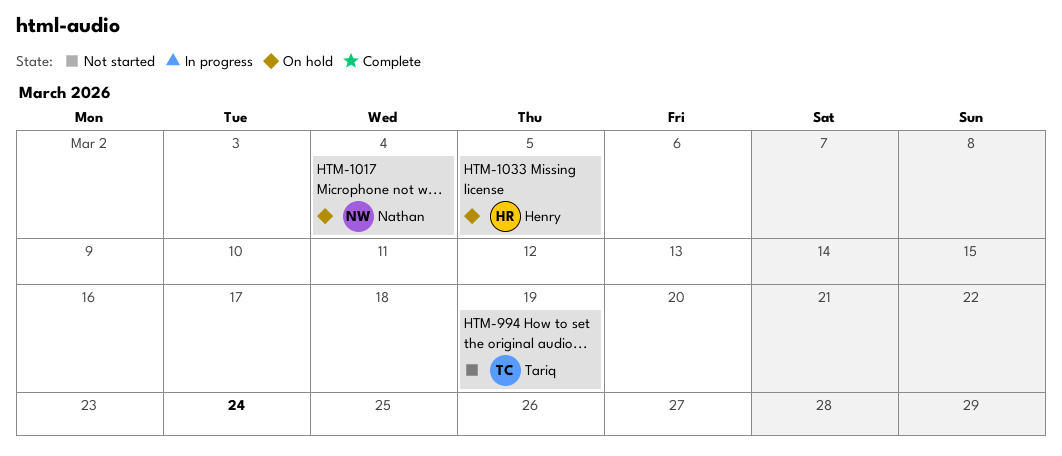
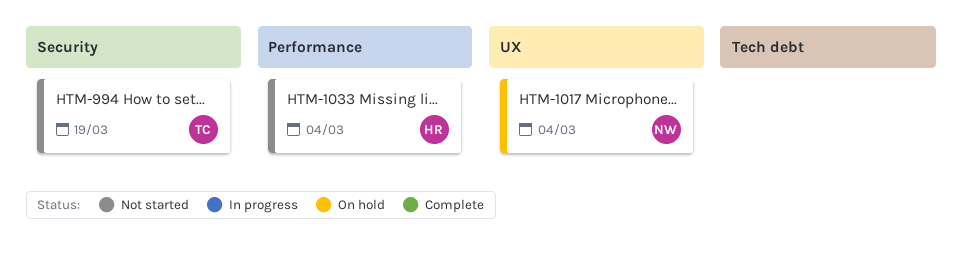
HTM-1033, status: On hold -> Not started
HTM-1033, due: Mar 5 -> Mar 4

